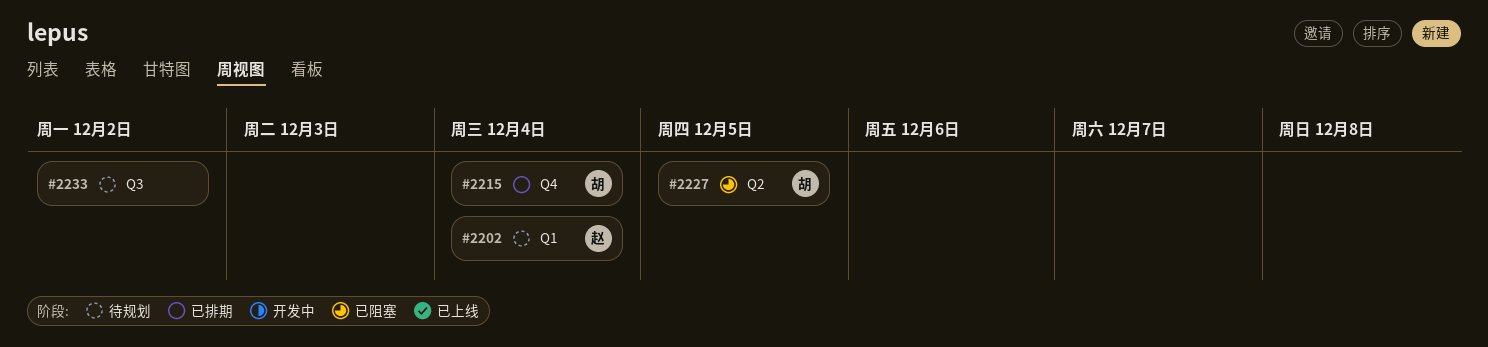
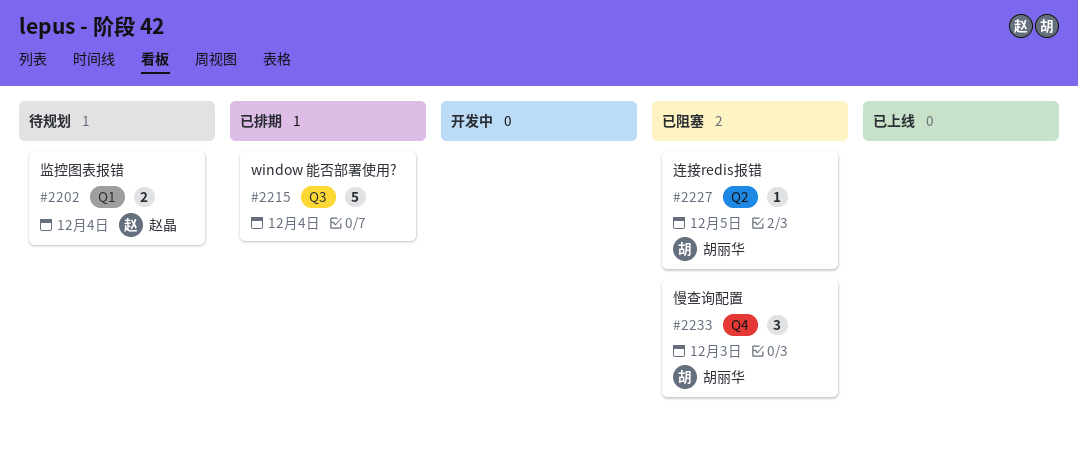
#2215, owner: 胡丽华 -> none
#2215, label: Q4 -> Q3
#2233, status: 待规划 -> 已阻塞
#2233, owner: none -> 胡丽华
#2233, label: Q3 -> Q4
#2233, due: Dec 2 -> Dec 3

